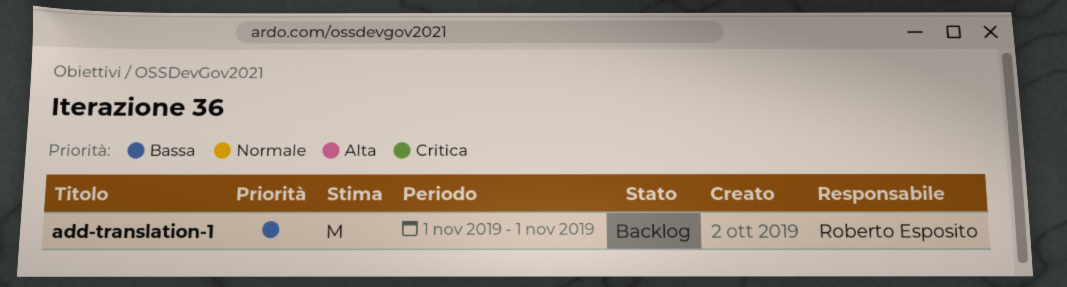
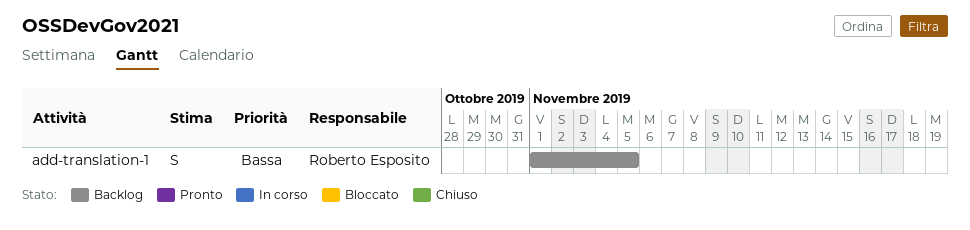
add-translation-1, estimate: M -> S
add-translation-1, due: Nov 1 -> Nov 5

